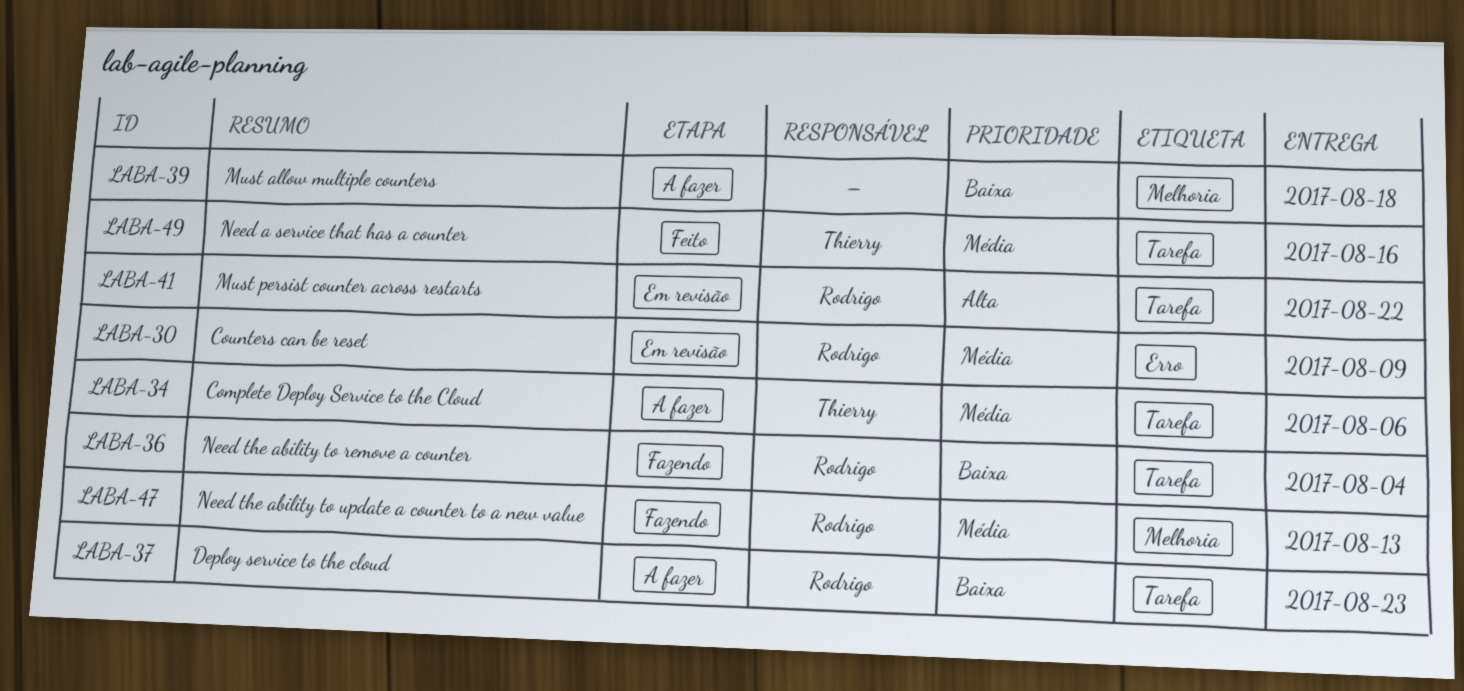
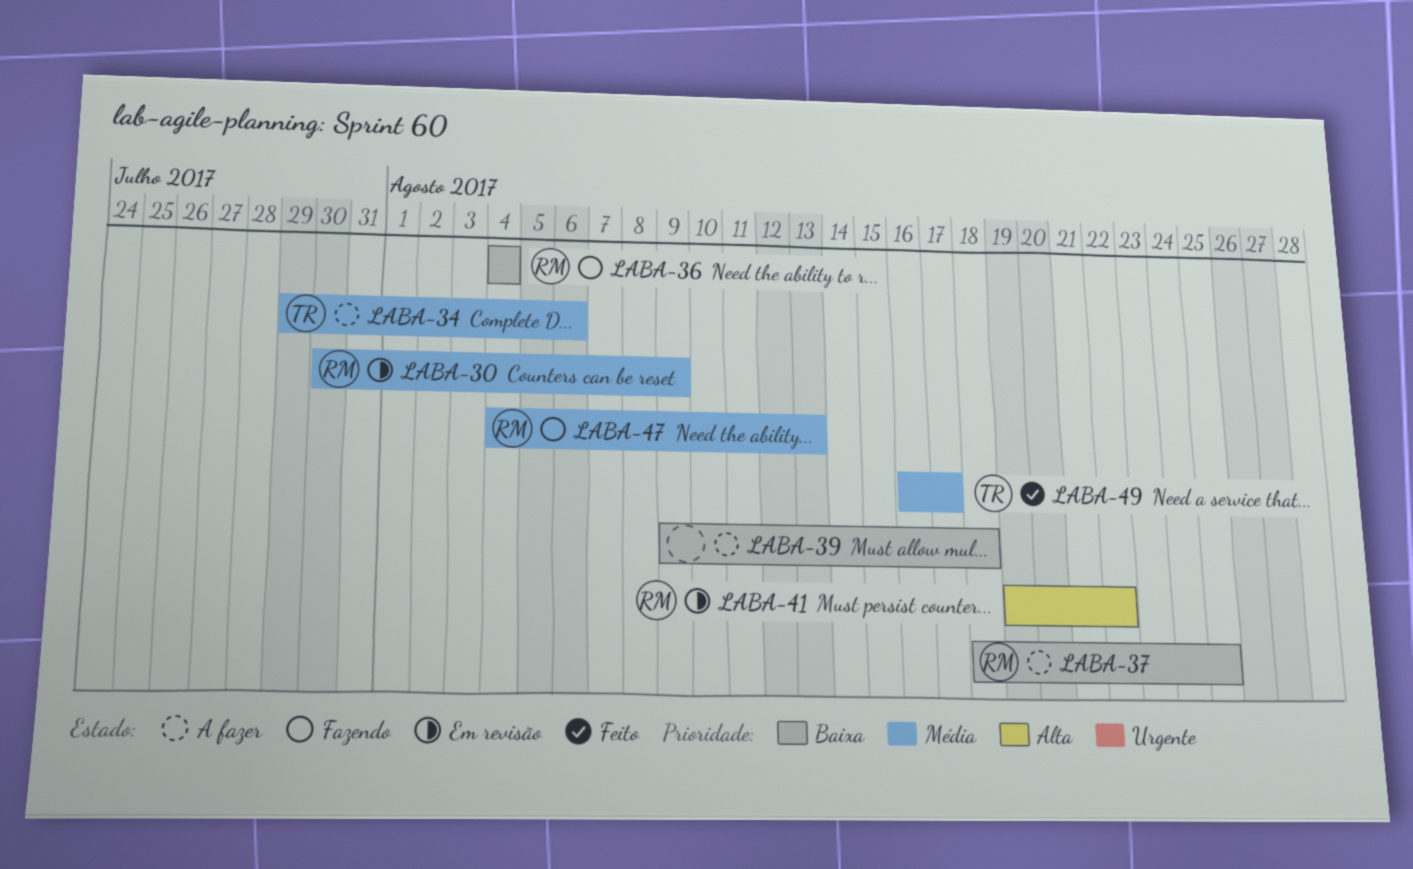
LABA-37, due: Aug 23 -> Aug 25
LABA-49, due: Aug 16 -> Aug 17

